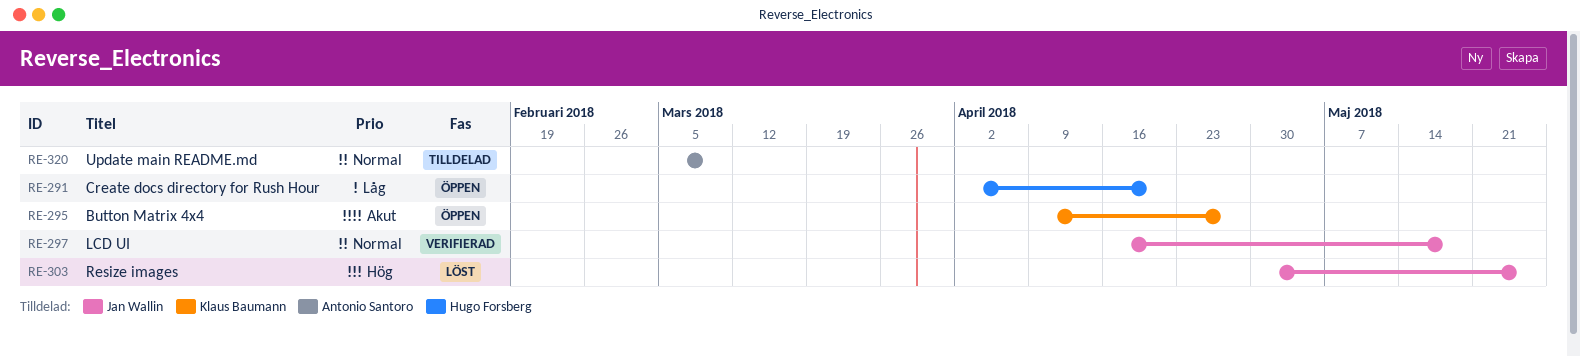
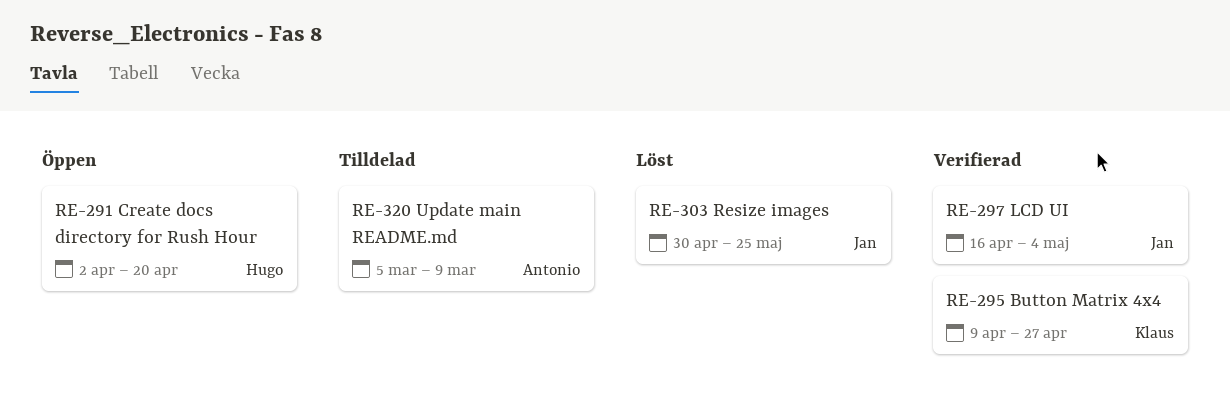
RE-295, status: Öppen -> Verifierad
RE-297, due: May 18 -> May 4

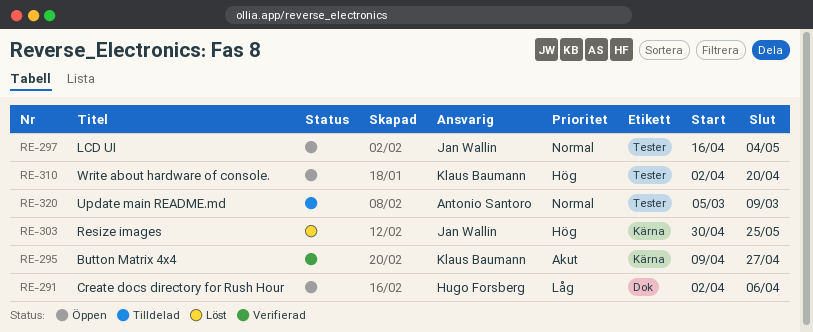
RE-291, due: Apr 20 -> Apr 6
RE-297, status: Verifierad -> Öppen
RE-310: none -> present

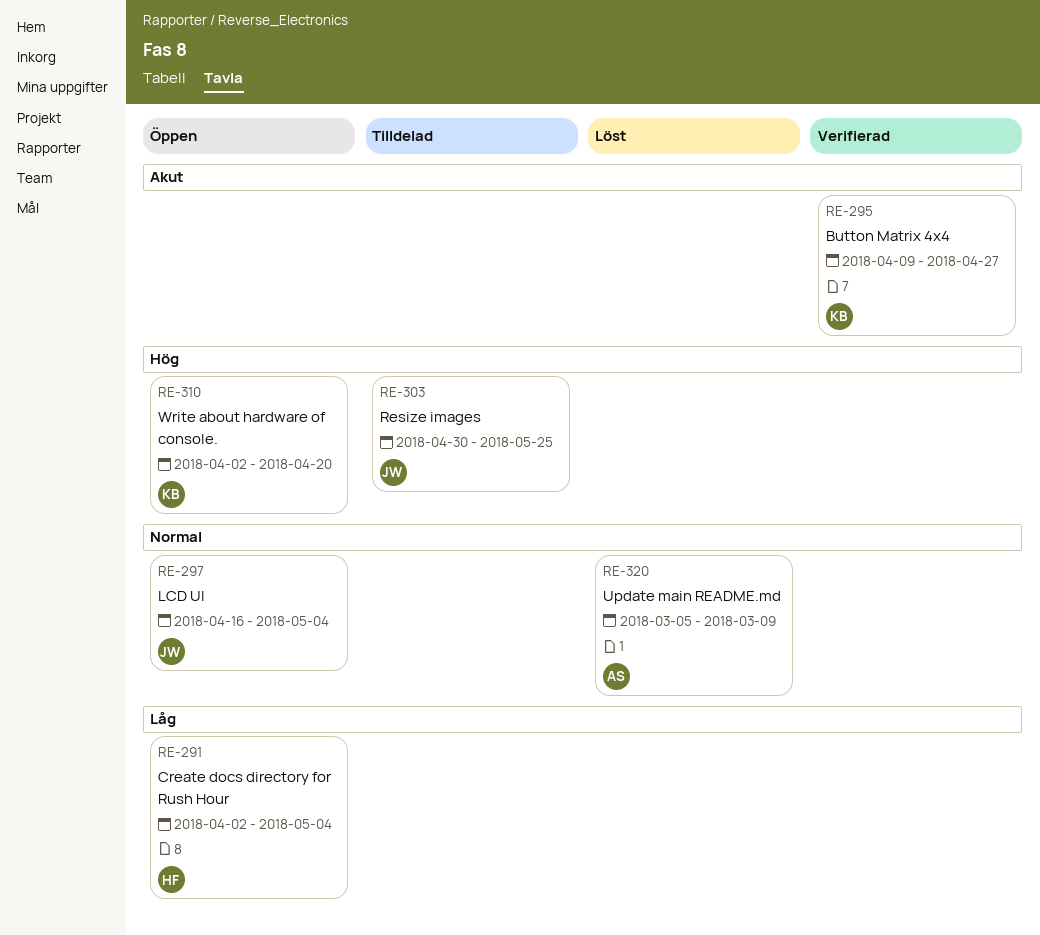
RE-291, due: Apr 6 -> May 4
RE-303, status: Löst -> Tilldelad
RE-320, status: Tilldelad -> Löst

